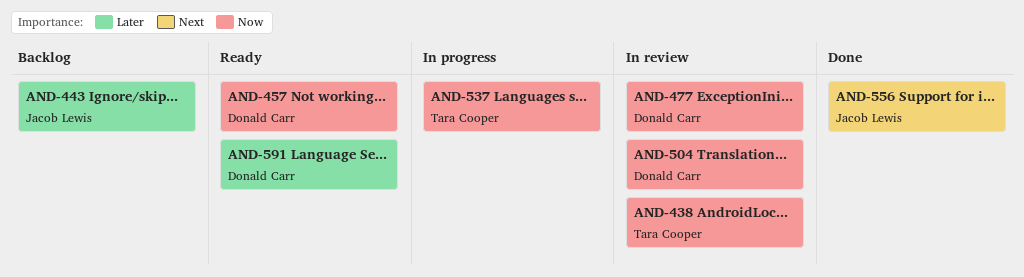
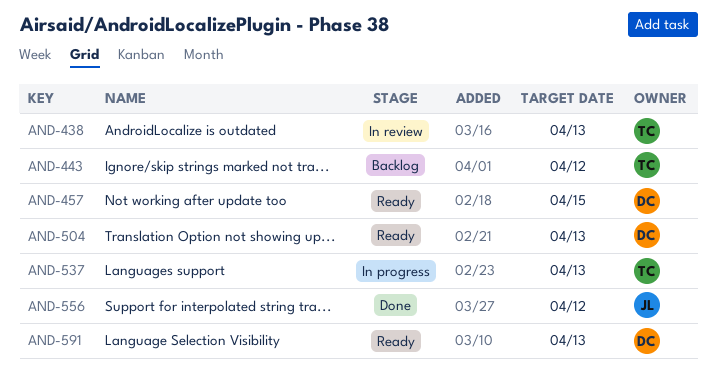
AND-443, owner: Jacob Lewis -> Tara Cooper
AND-477: present -> none
AND-504, status: In review -> Ready

